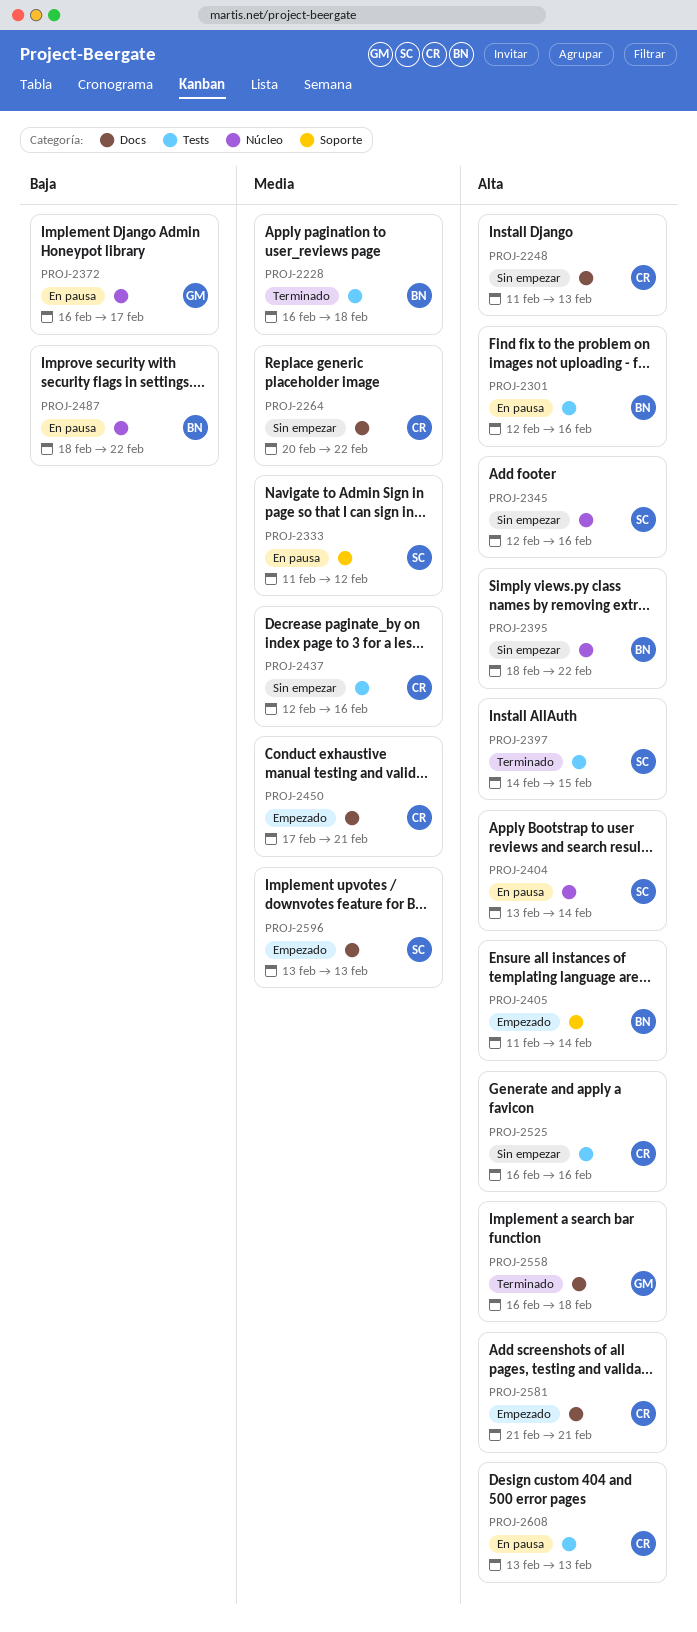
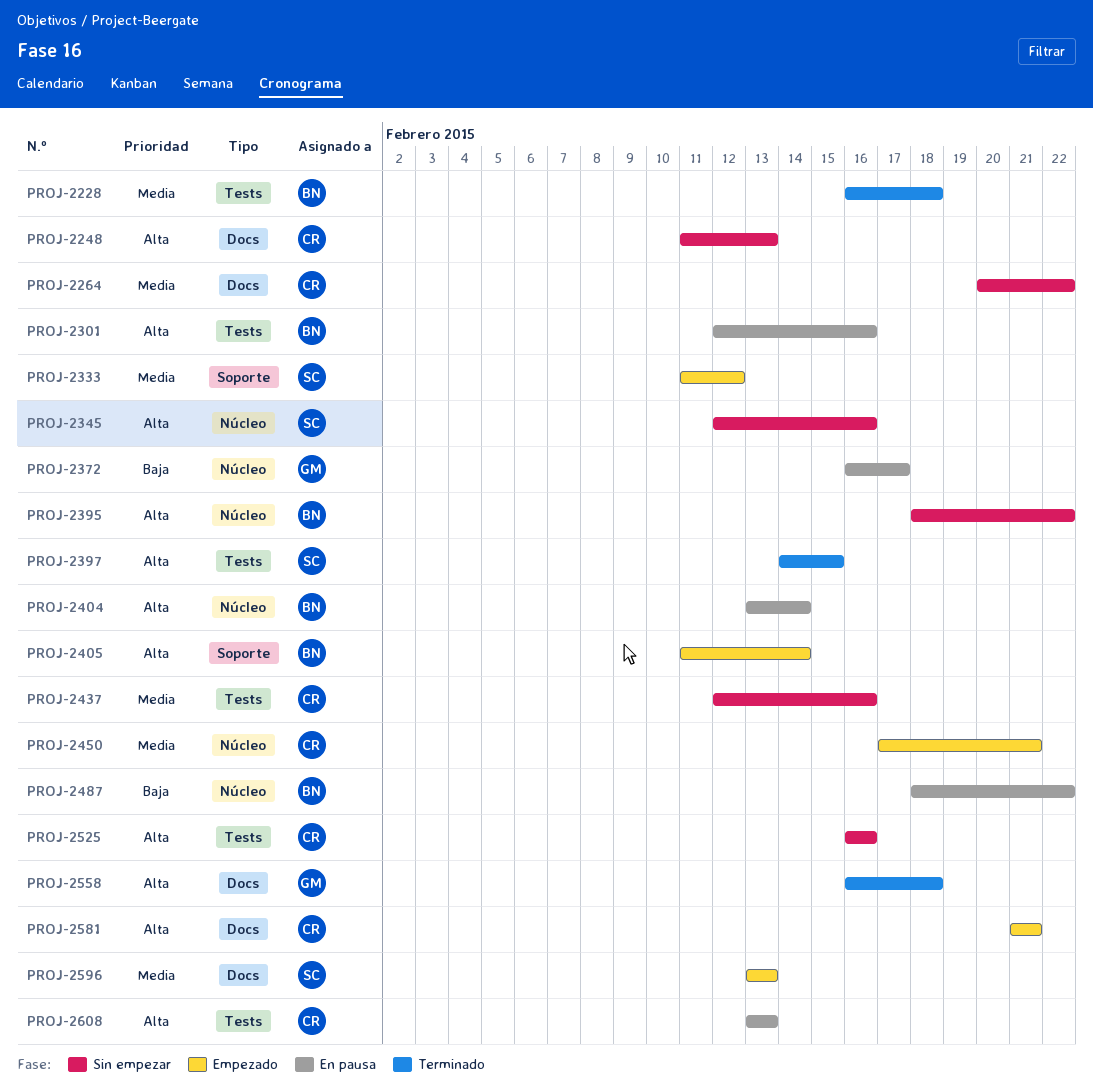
PROJ-2333, status: En pausa -> Empezado
PROJ-2404, owner: SC -> BN
PROJ-2450, label: Docs -> Núcleo

